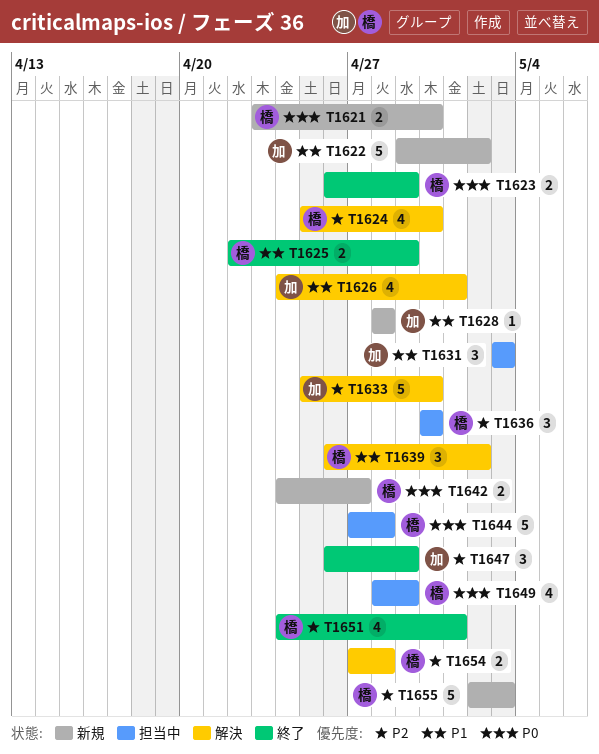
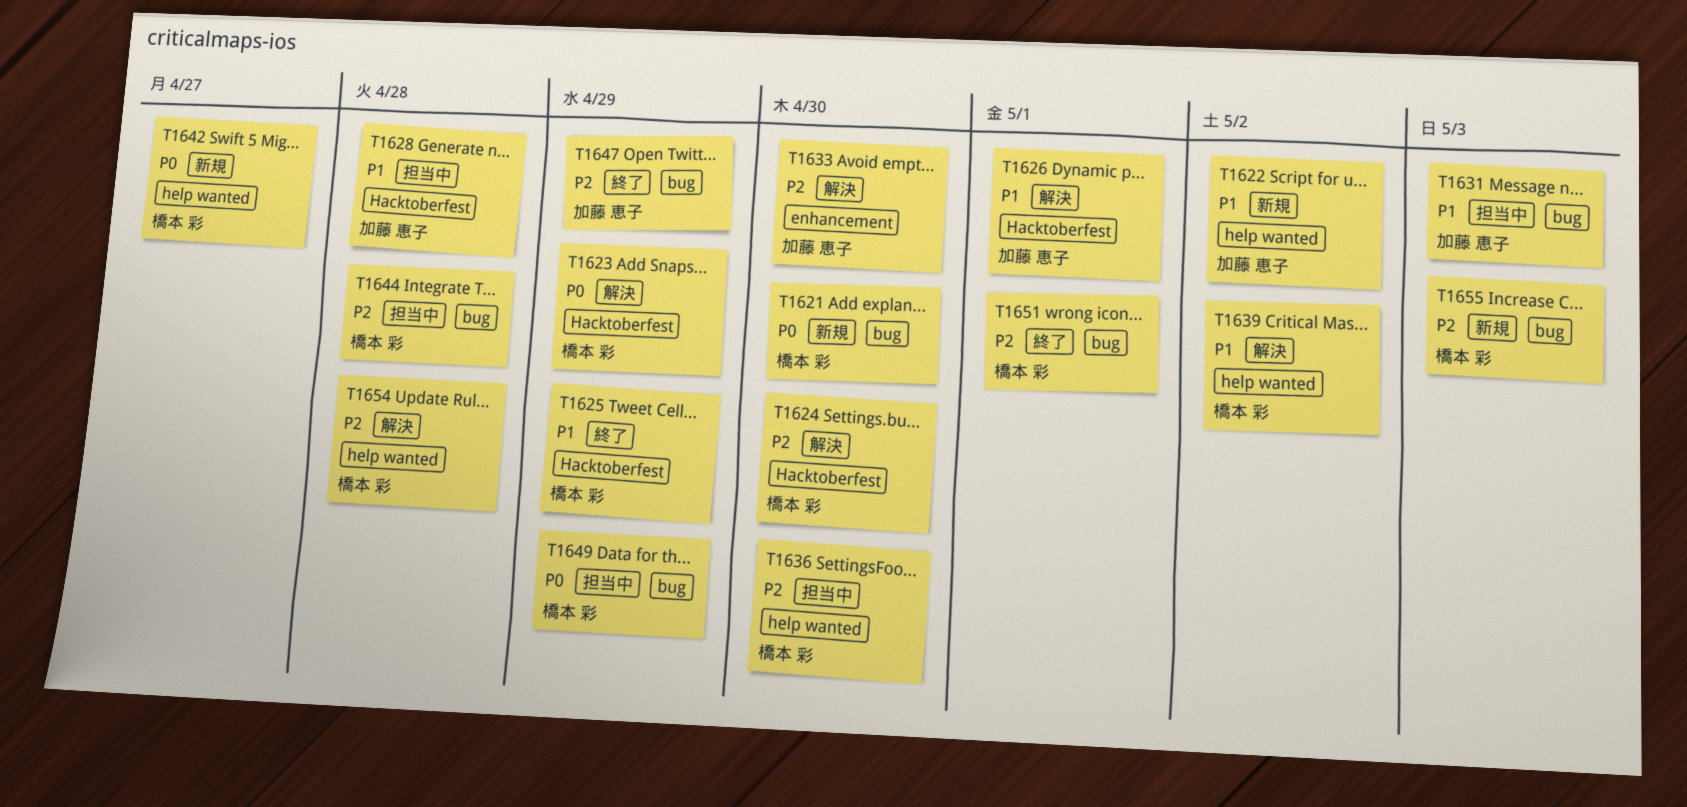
T1623, status: 終了 -> 解決
T1628, status: 新規 -> 担当中
T1644, priority: P0 -> P2

